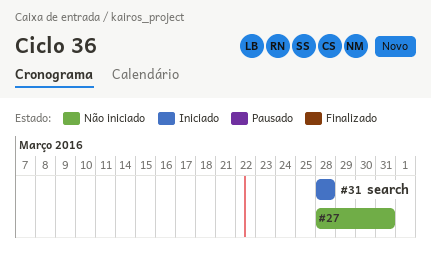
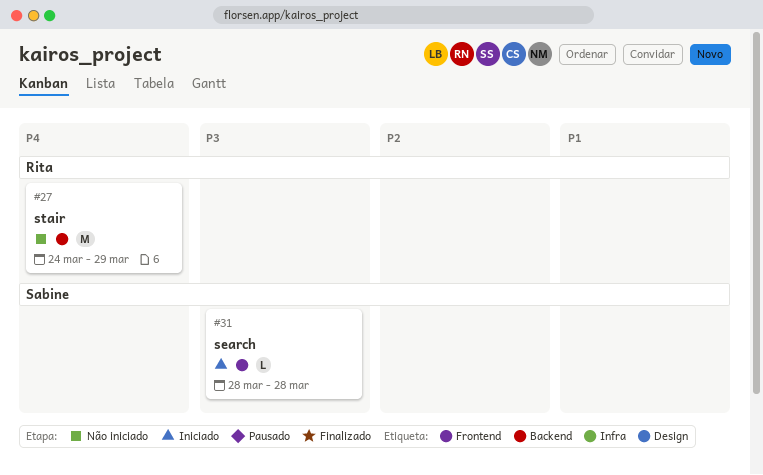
#27, start: Mar 28 -> Mar 24
#27, due: Mar 31 -> Mar 29

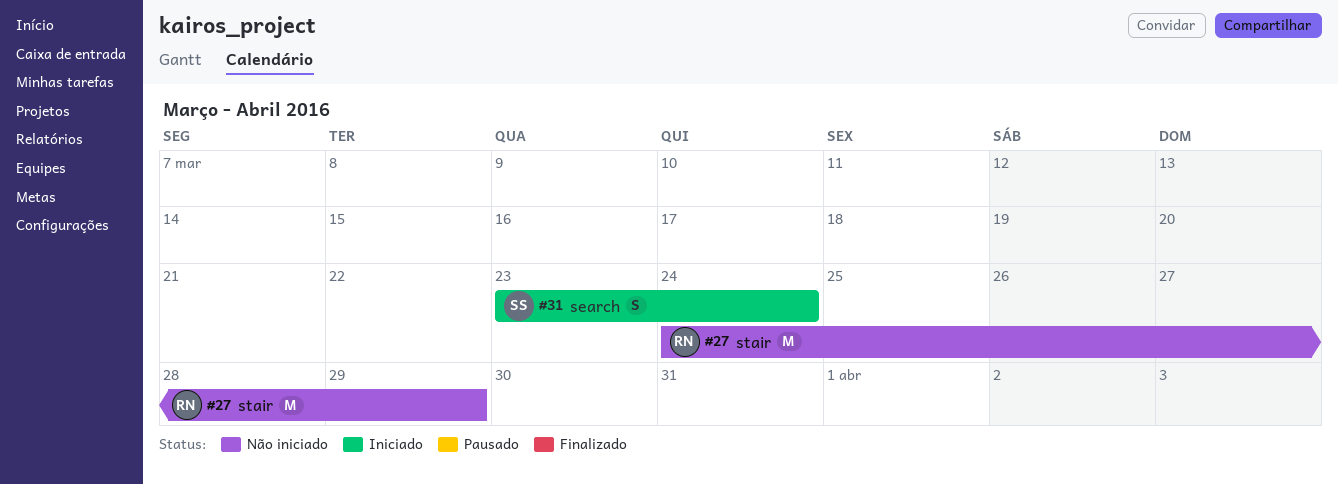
#31, estimate: L -> S
#31, start: Mar 28 -> Mar 23
#31, due: Mar 28 -> Mar 24

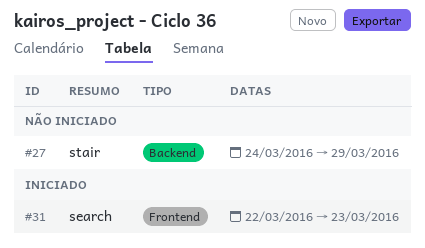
#31, start: Mar 23 -> Mar 22
#31, due: Mar 24 -> Mar 23

